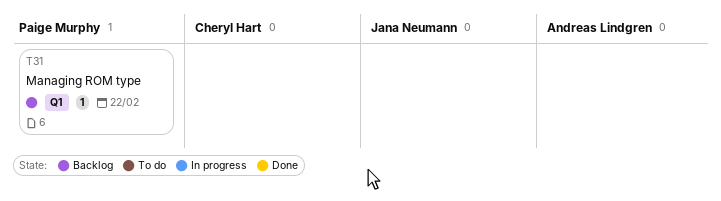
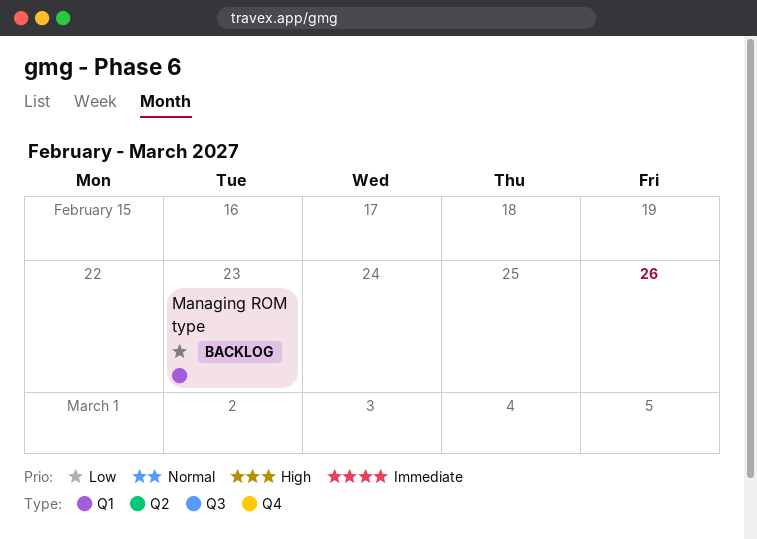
Managing ROM type, due: Feb 22 -> Feb 23

